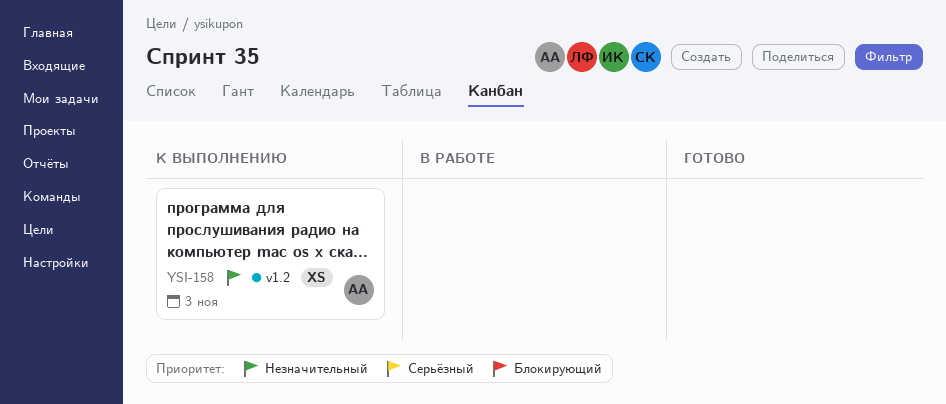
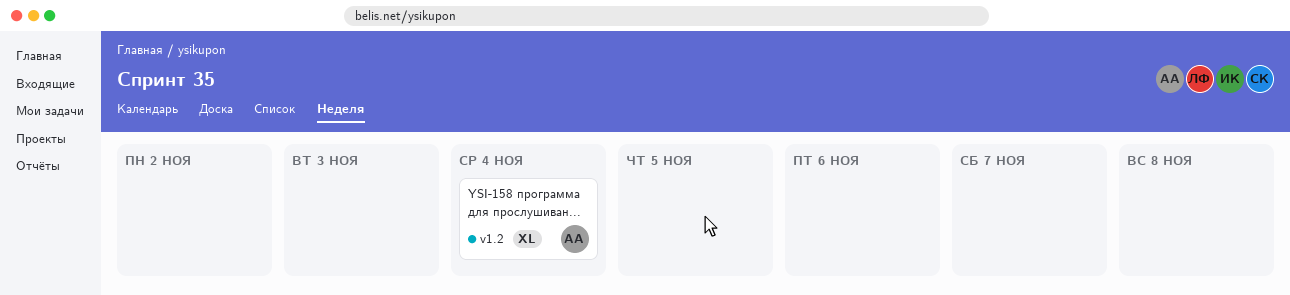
YSI-158, estimate: XS -> XL
YSI-158, due: Nov 3 -> Nov 4

